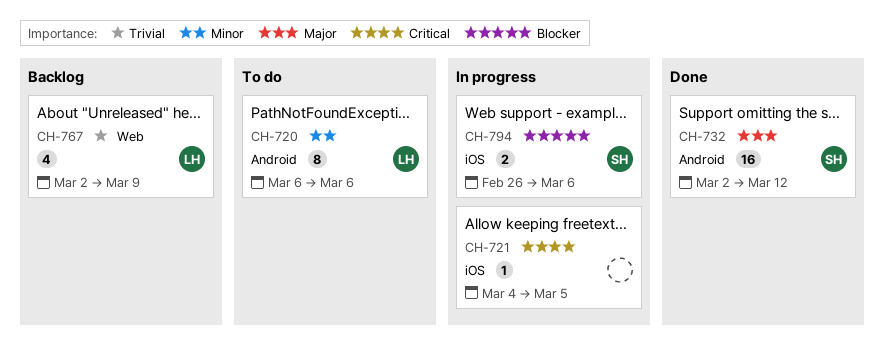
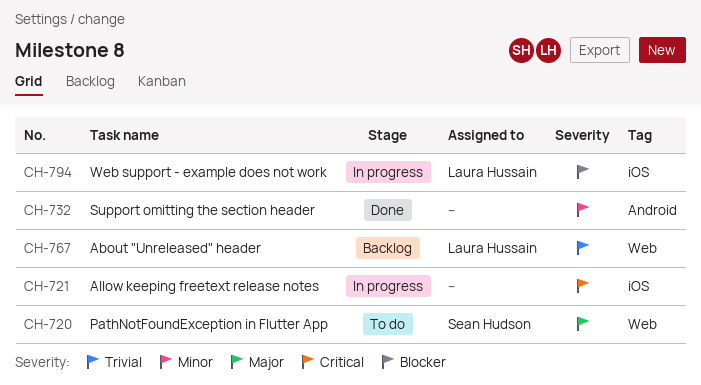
CH-720, owner: Laura Hussain -> Sean Hudson
CH-720, priority: Minor -> Major
CH-720, label: Android -> Web
CH-732, owner: Sean Hudson -> none
CH-732, priority: Major -> Minor
CH-794, owner: Sean Hudson -> Laura Hussain

